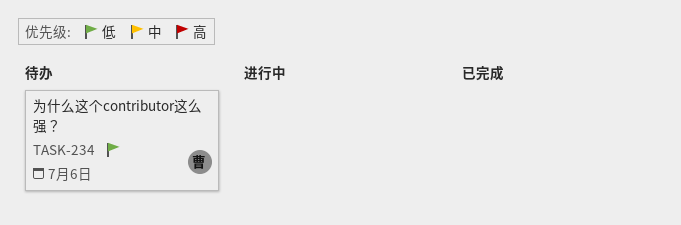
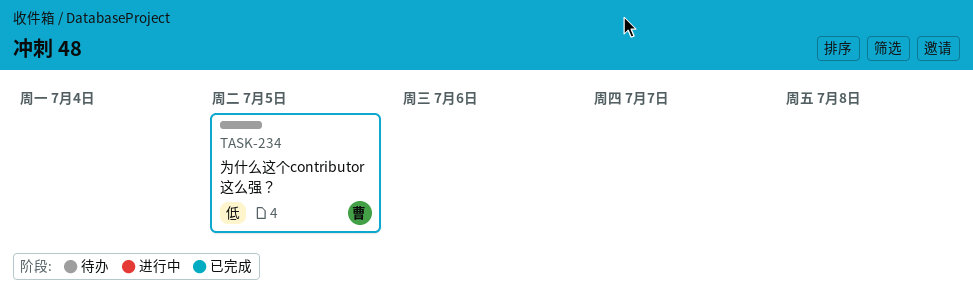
TASK-234, due: Jul 6 -> Jul 5

